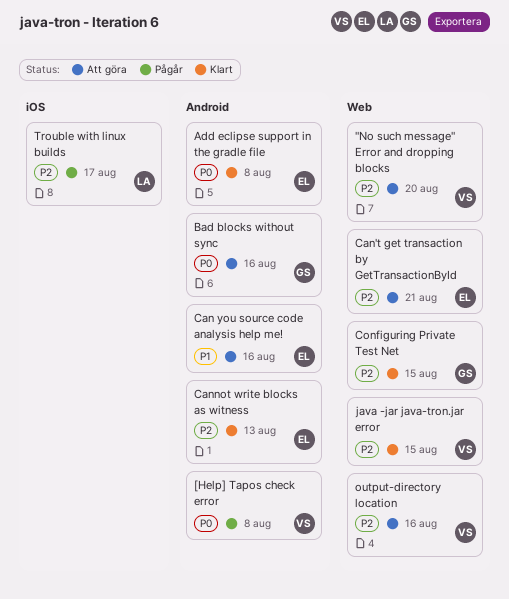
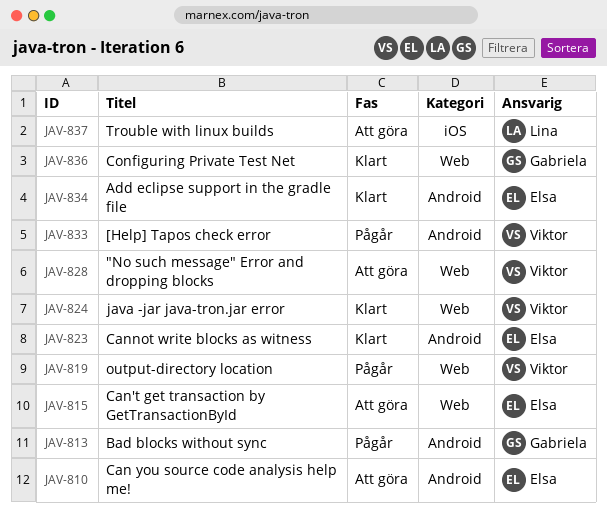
Bad blocks without sync, status: Att göra -> Pågår
output-directory location, status: Att göra -> Pågår
Trouble with linux builds, status: Pågår -> Att göra

